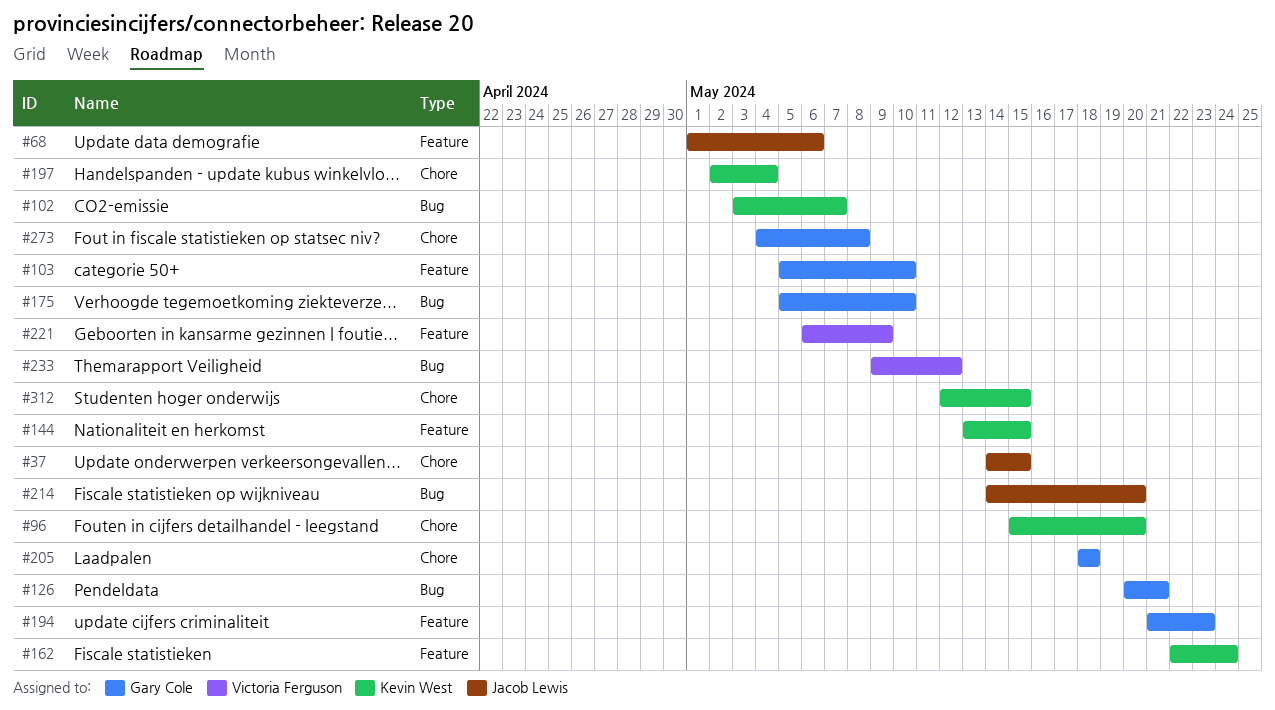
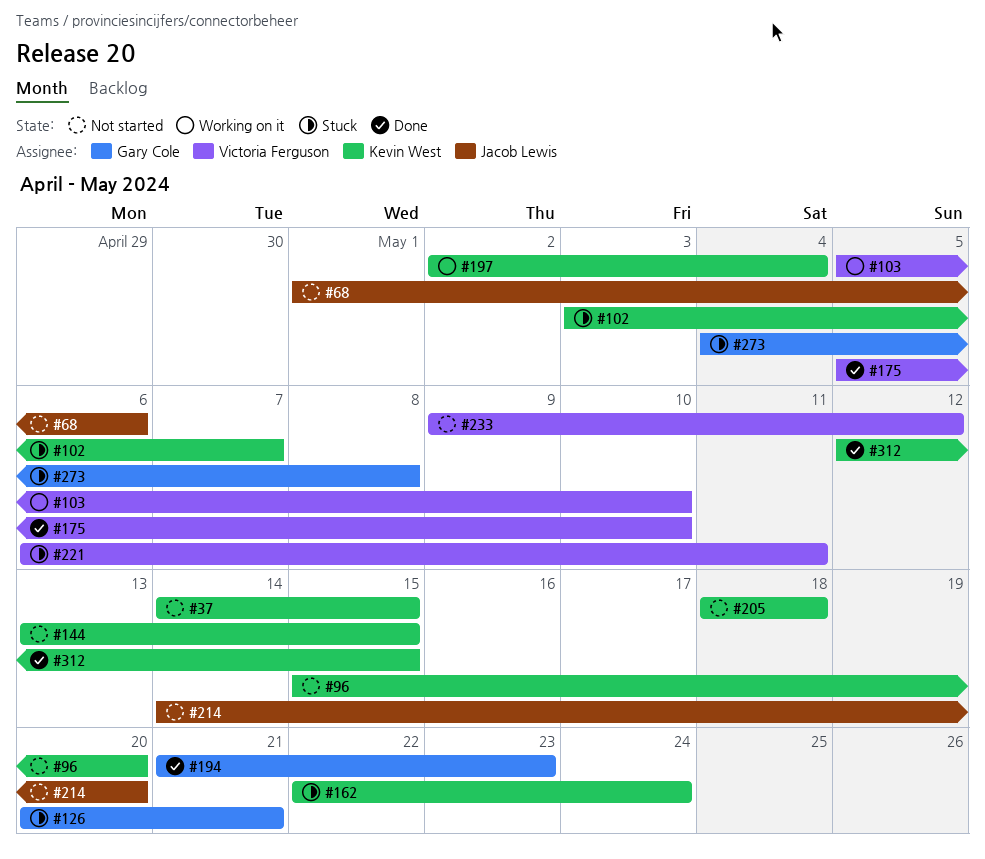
#37, owner: Jacob Lewis -> Kevin West
#103, owner: Gary Cole -> Victoria Ferguson
#175, owner: Gary Cole -> Victoria Ferguson
#205, owner: Gary Cole -> Kevin West
#221, due: May 9 -> May 11

